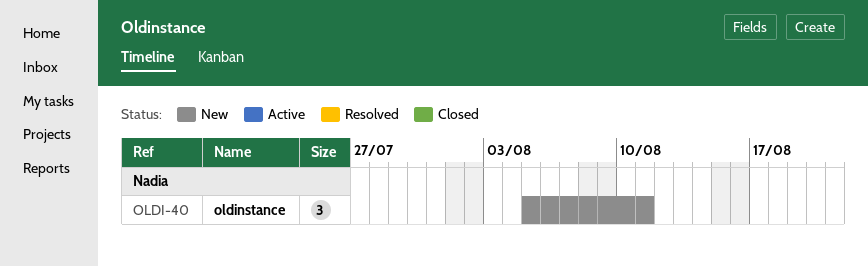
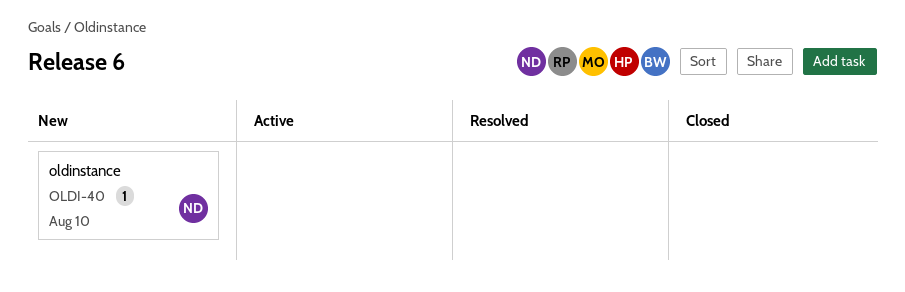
OLDI-40, estimate: 3 -> 1
OLDI-40, due: Aug 11 -> Aug 10

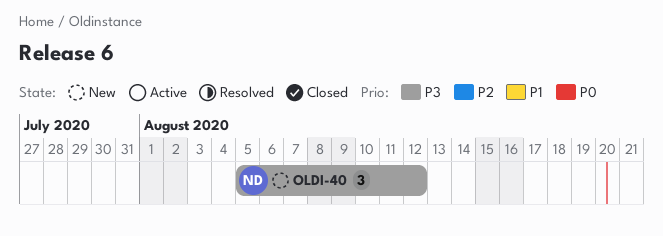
OLDI-40, estimate: 1 -> 3
OLDI-40, due: Aug 10 -> Aug 12

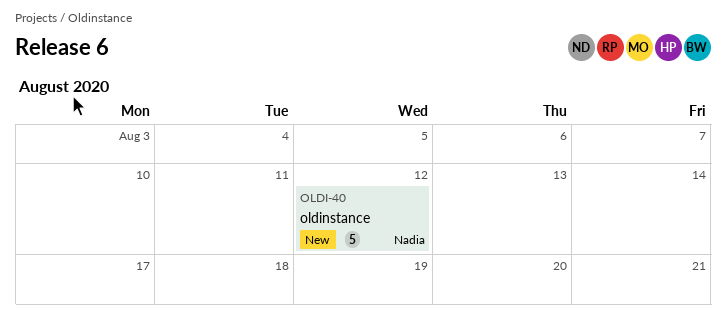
OLDI-40, estimate: 3 -> 5

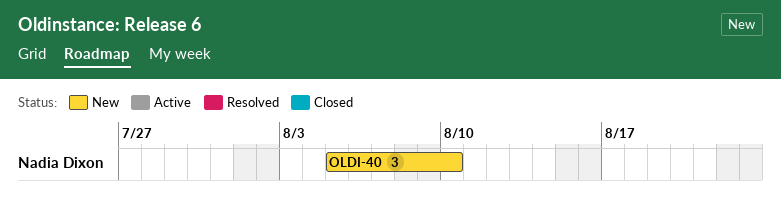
OLDI-40, estimate: 5 -> 3
OLDI-40, due: Aug 12 -> Aug 10

